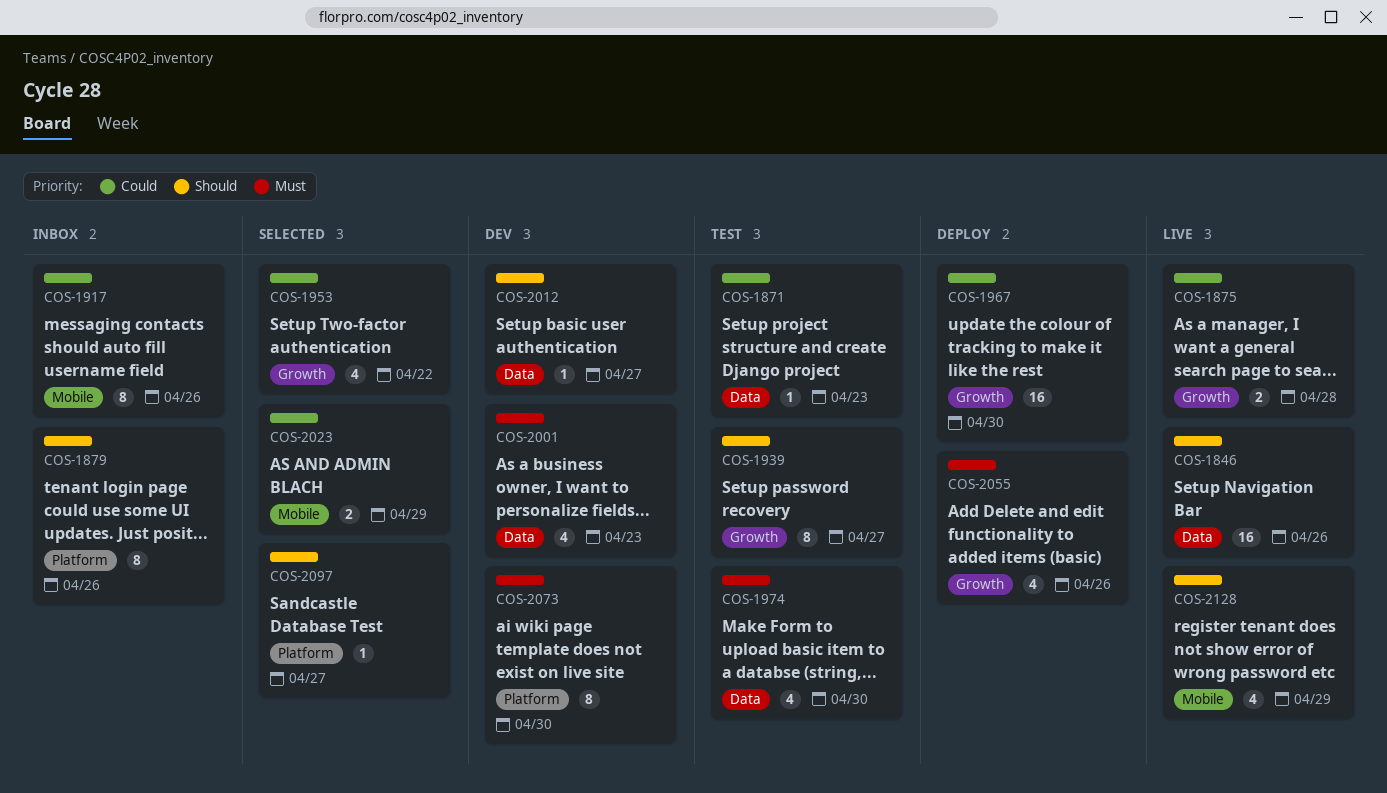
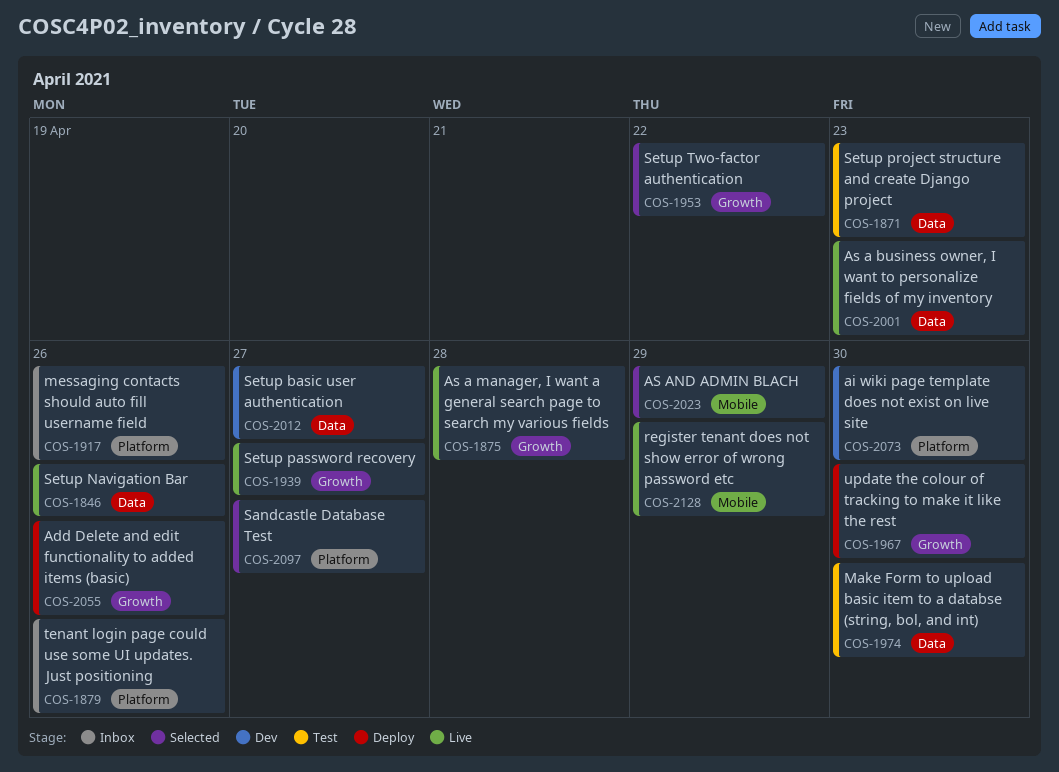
COS-1917, label: Mobile -> Platform
COS-1939, status: Test -> Live
COS-2001, status: Dev -> Live

